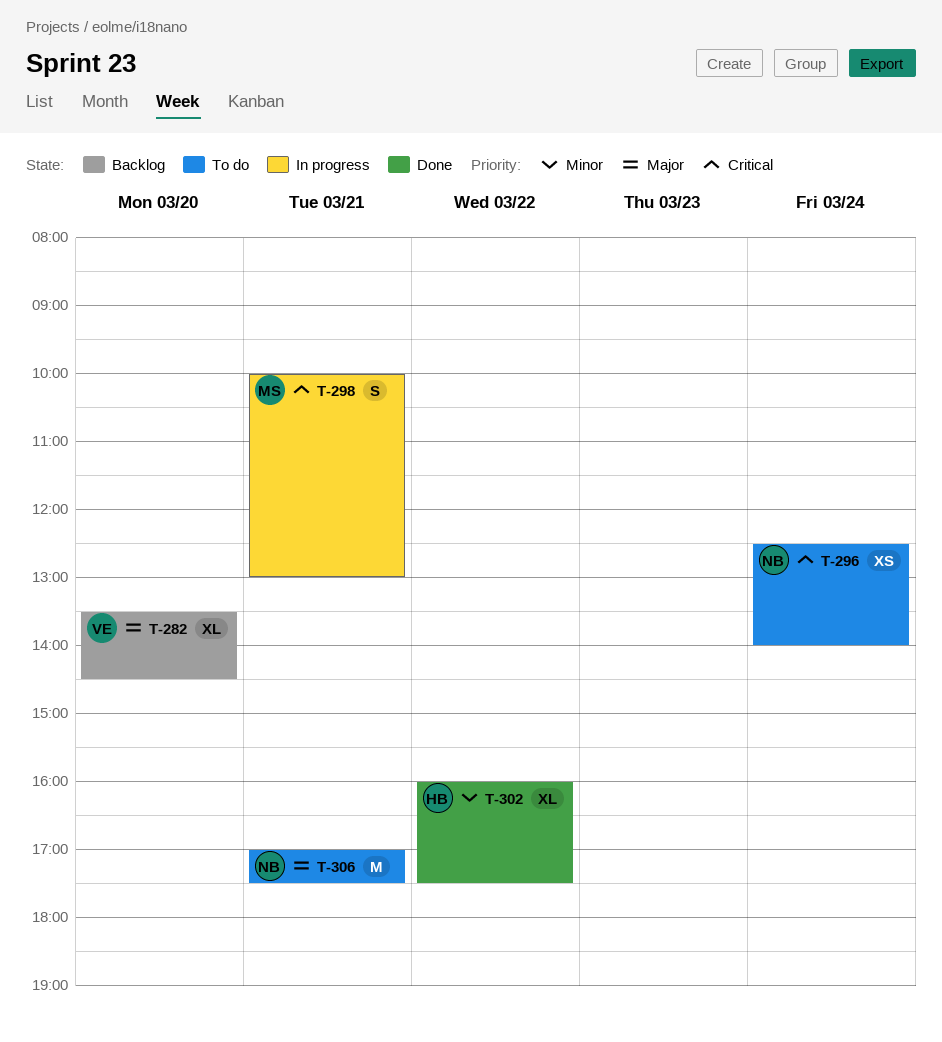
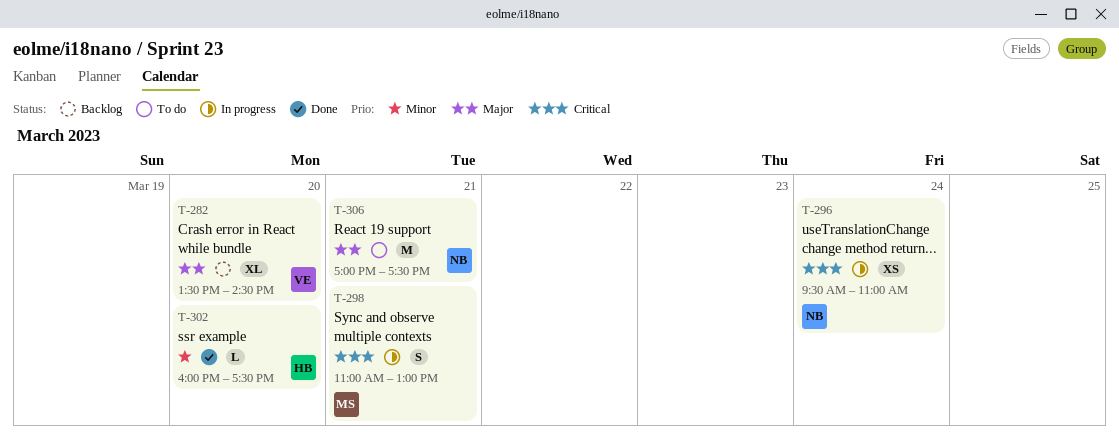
T-296, status: To do -> In progress
T-296, begins: 12:30 -> 09:30
T-296, ends: 14:00 -> 11:00
T-298, begins: 10:00 -> 11:00
T-302, estimate: XL -> L
T-302, day: Mar 22 -> Mar 20

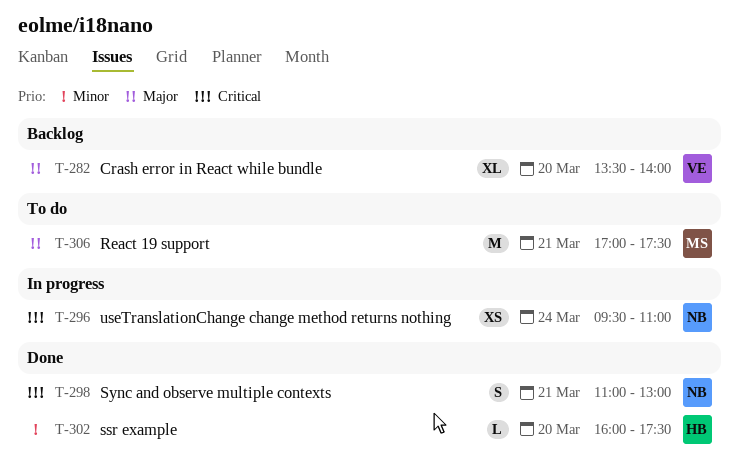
T-282, ends: 14:30 -> 14:00
T-298, status: In progress -> Done
T-298, owner: MS -> NB
T-306, owner: NB -> MS

